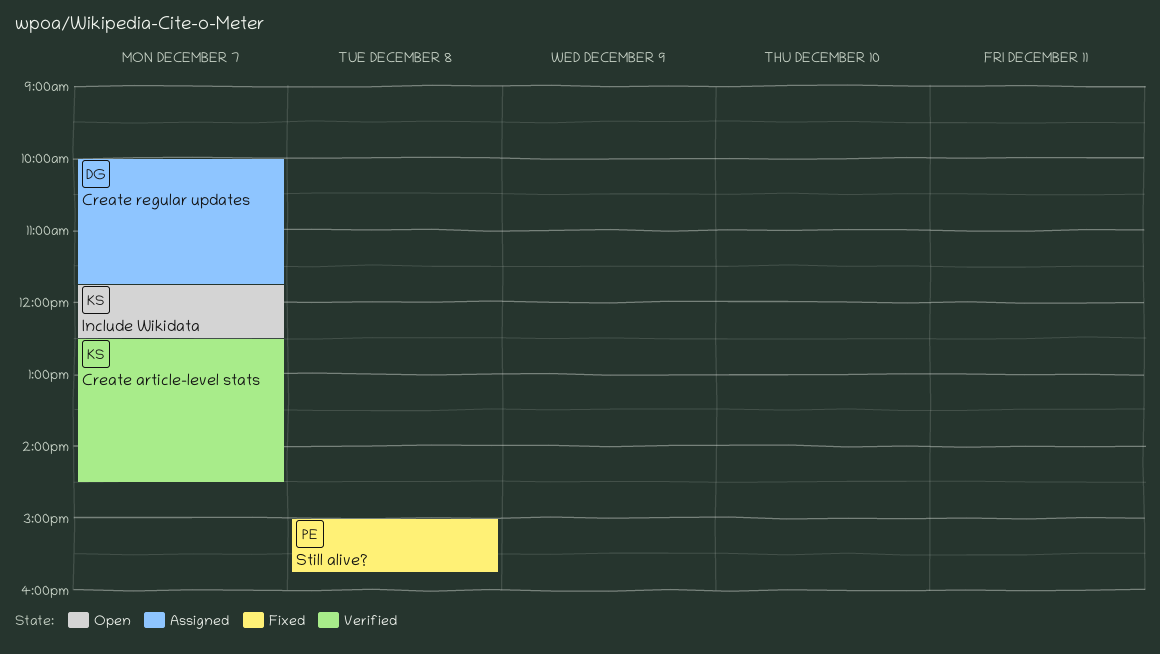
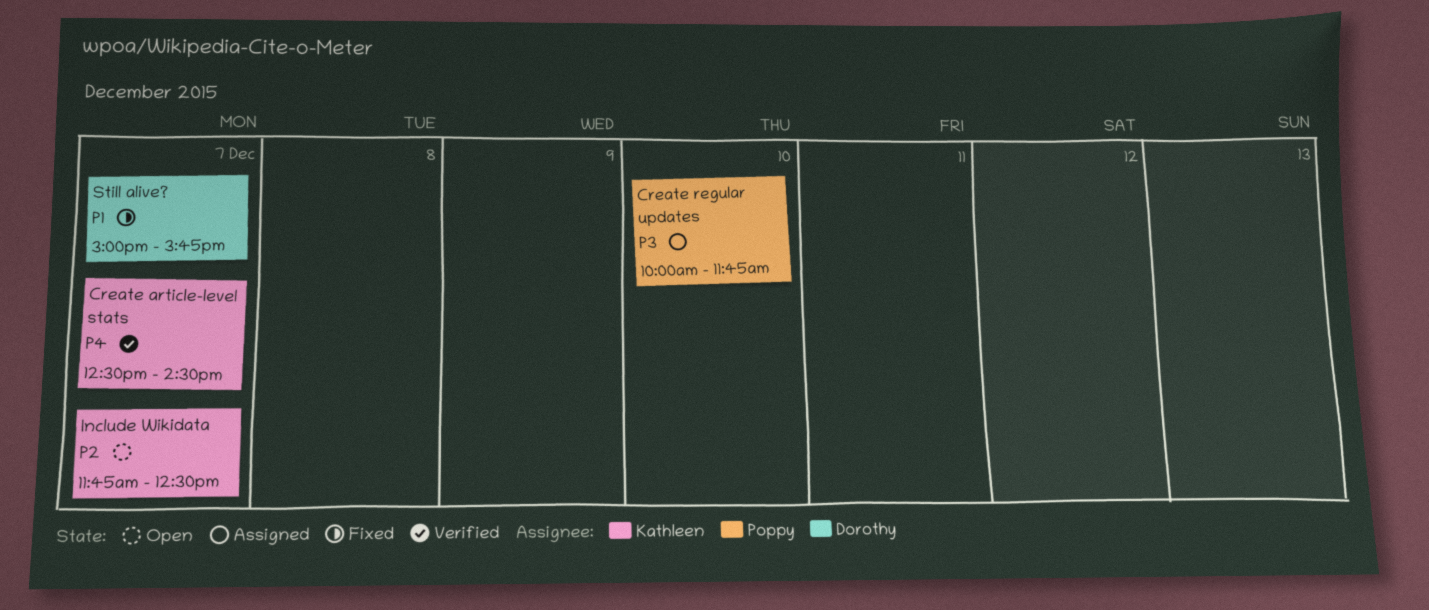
Create regular updates, owner: Dorothy -> Poppy
Create regular updates, day: Dec 7 -> Dec 10
Still alive?, owner: Poppy -> Dorothy
Still alive?, day: Dec 8 -> Dec 7

